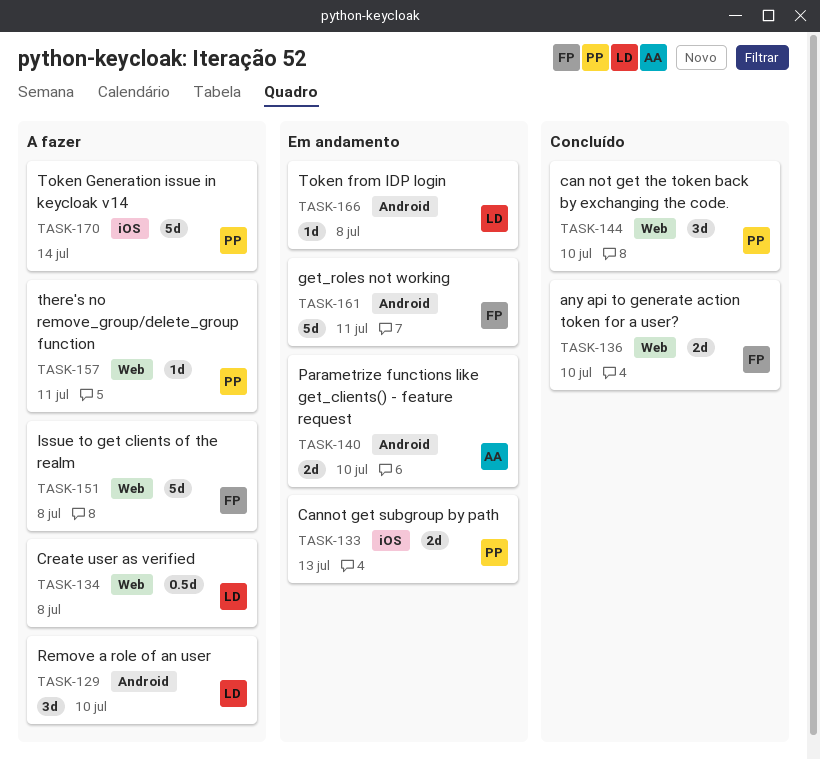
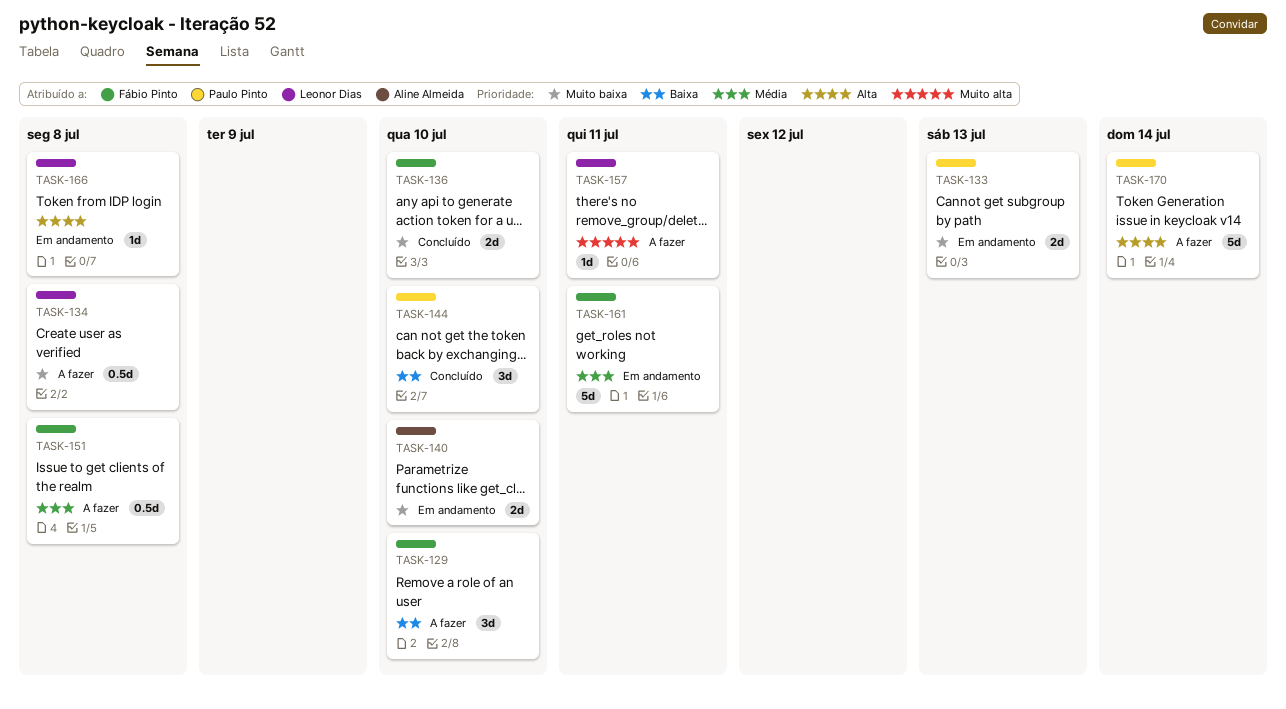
TASK-129, owner: Leonor Dias -> Fábio Pinto
TASK-151, estimate: 5d -> 0.5d
TASK-157, owner: Paulo Pinto -> Leonor Dias

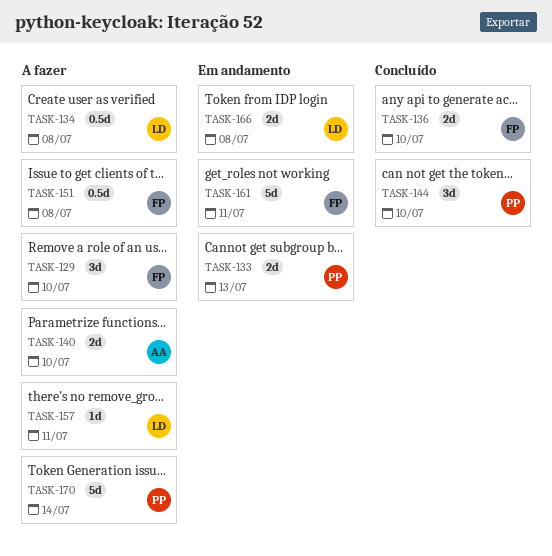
TASK-140, status: Em andamento -> A fazer
TASK-166, estimate: 1d -> 2d

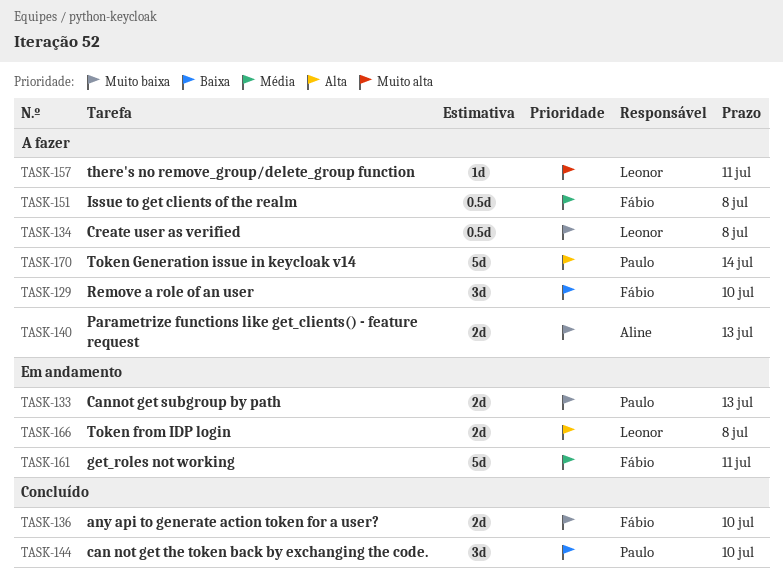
TASK-140, due: Jul 10 -> Jul 13

